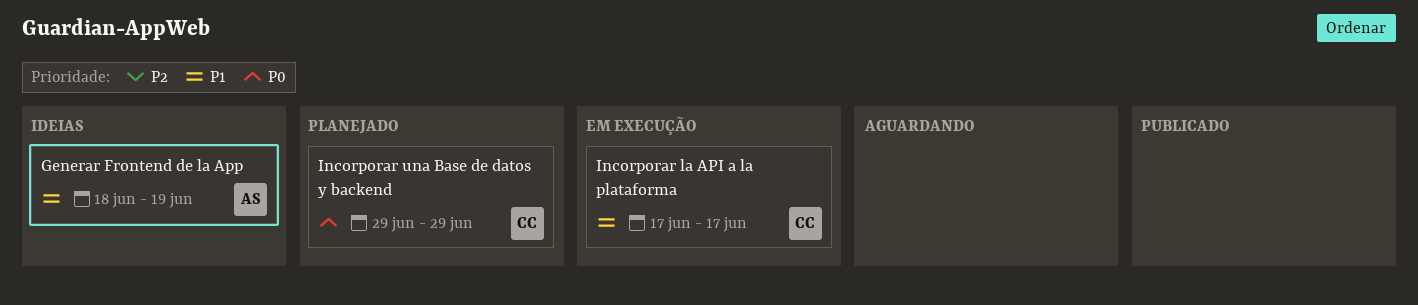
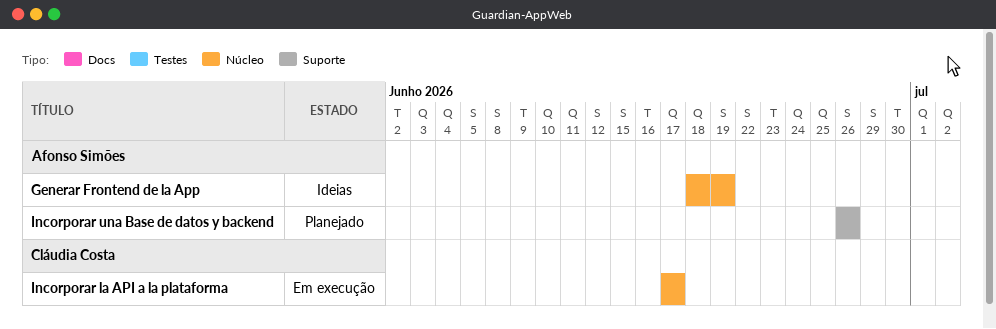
Incorporar una Base de datos y backend, owner: Cláudia Costa -> Afonso Simões
Incorporar una Base de datos y backend, start: Jun 29 -> Jun 26
Incorporar una Base de datos y backend, due: Jun 29 -> Jun 26

